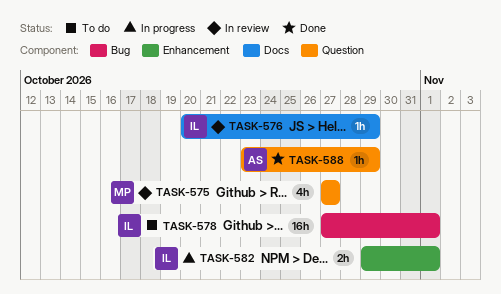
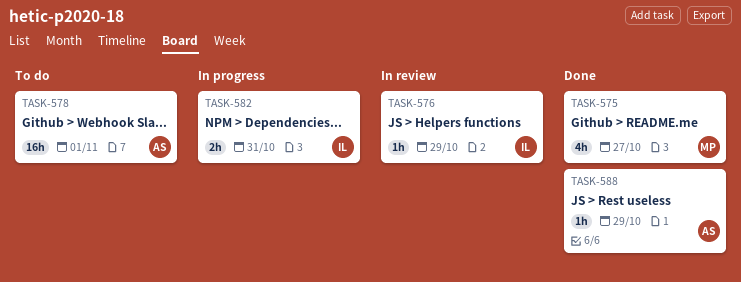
TASK-575, status: In review -> Done
TASK-578, owner: IL -> AS
TASK-582, due: Nov 1 -> Oct 31

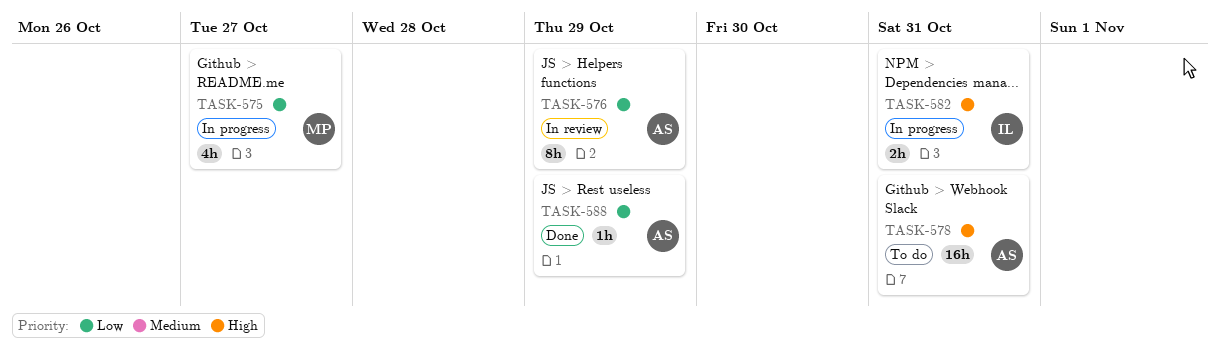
TASK-575, status: Done -> In progress
TASK-576, owner: IL -> AS
TASK-576, estimate: 1h -> 8h
TASK-578, due: Nov 1 -> Oct 31

